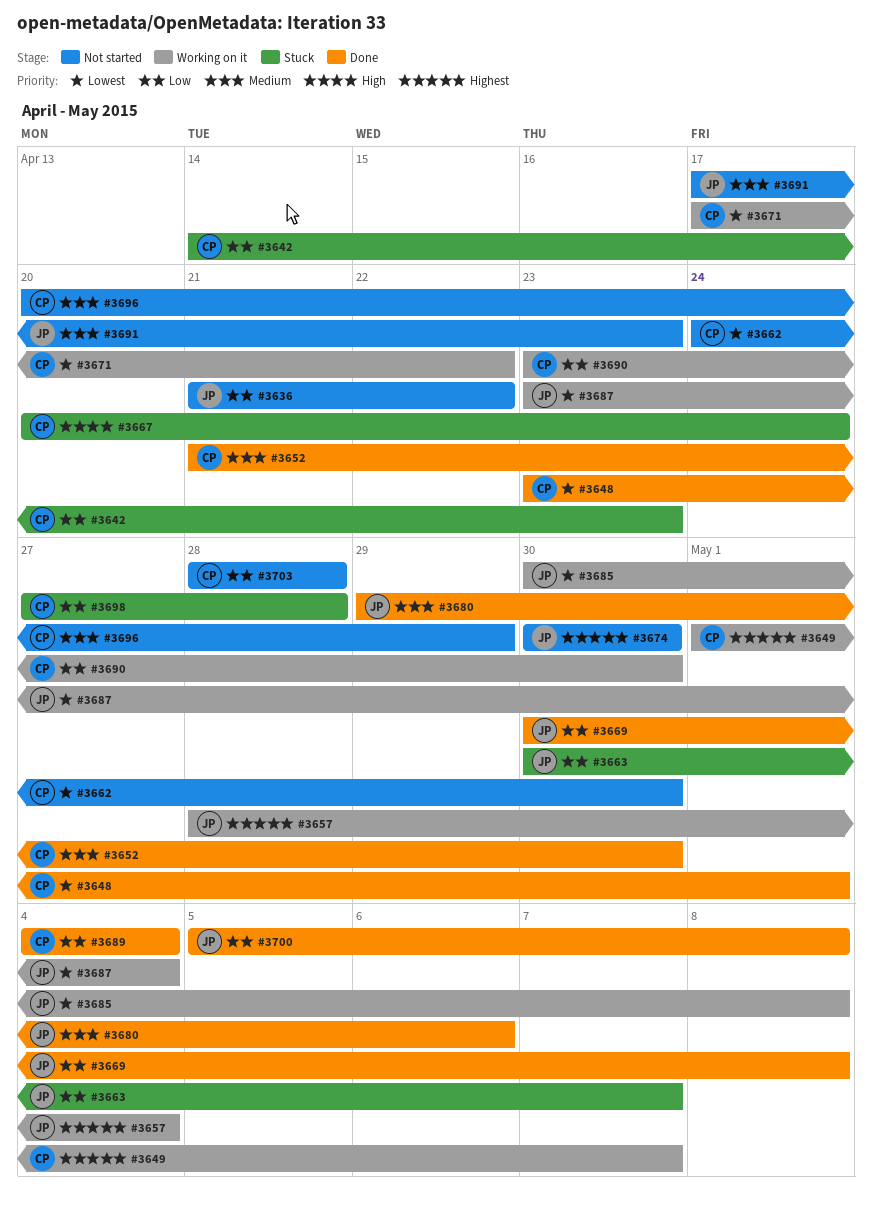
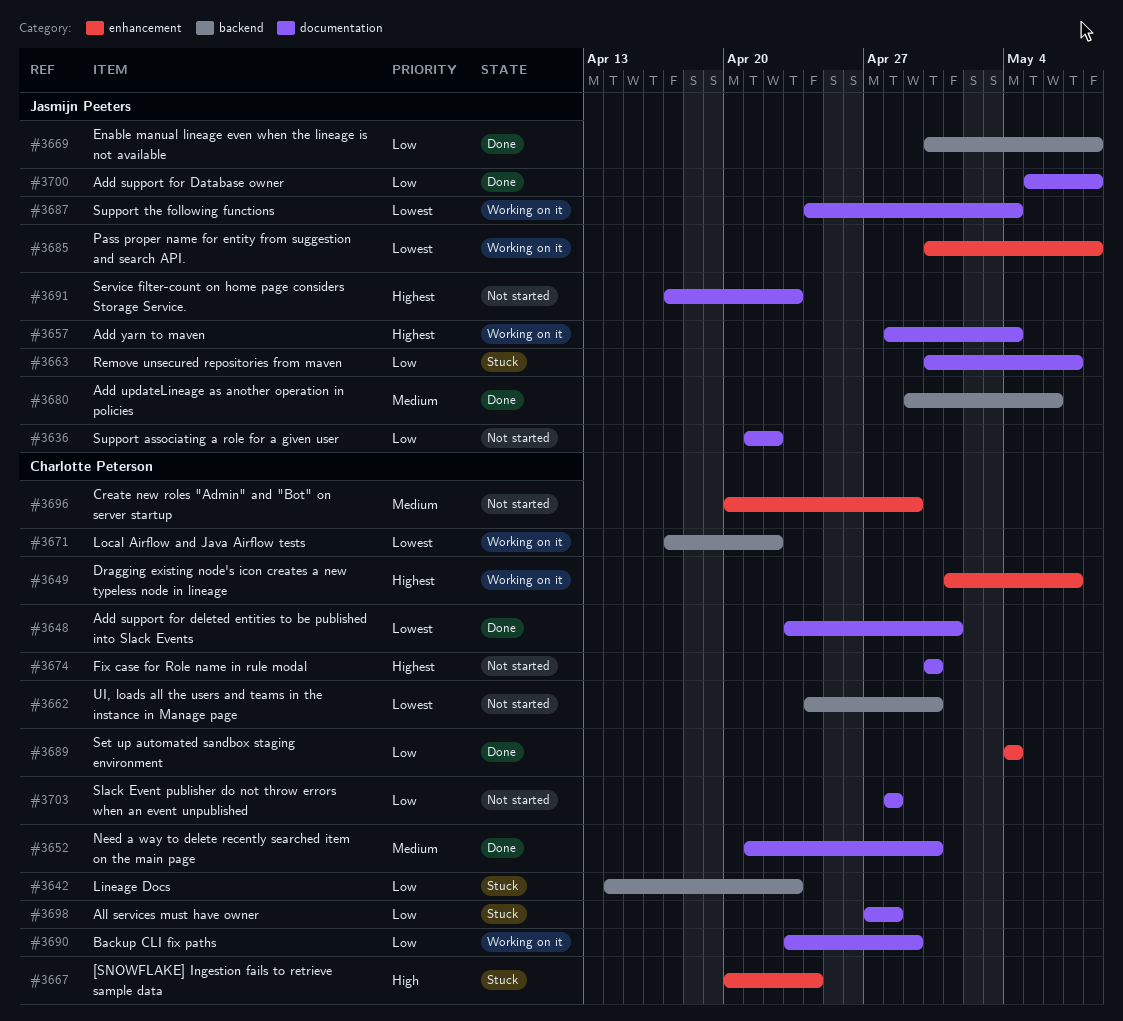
#3674, owner: Jasmijn Peeters -> Charlotte Peterson
#3687, start: Apr 23 -> Apr 24
#3690, due: Apr 30 -> Apr 29
#3691, priority: Medium -> Highest

